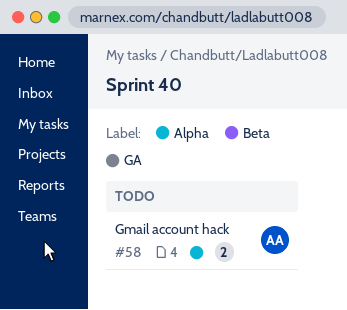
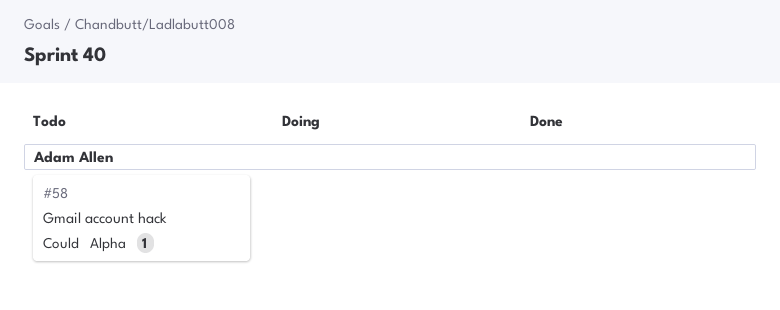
#58, estimate: 2 -> 1

